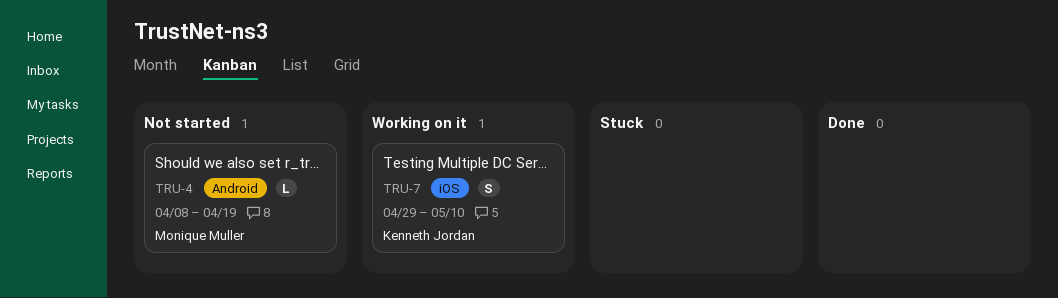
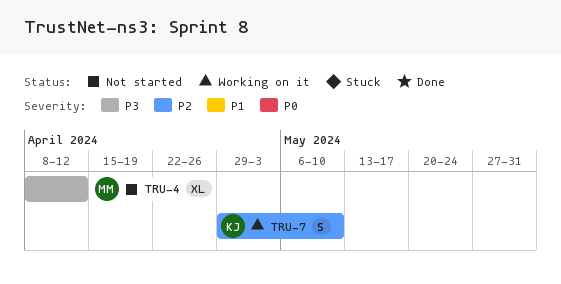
TRU-4, estimate: L -> XL
TRU-4, due: Apr 19 -> Apr 12

